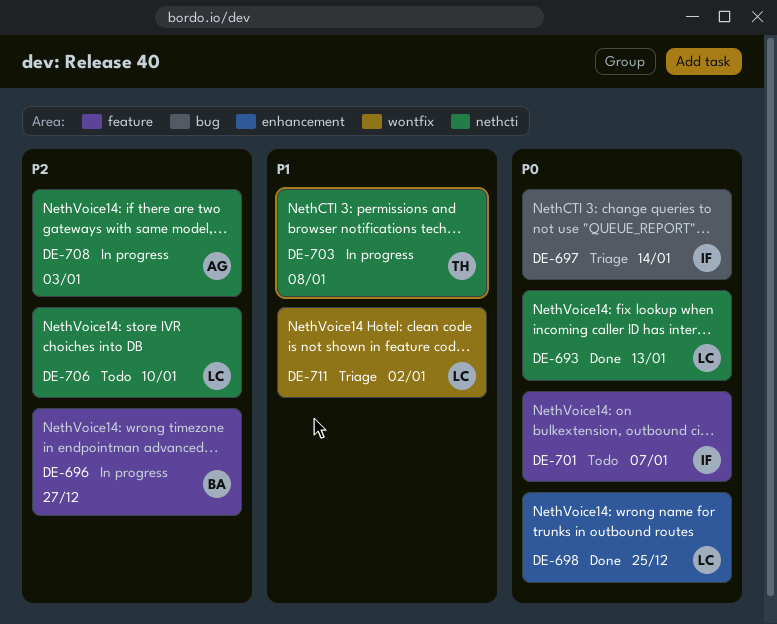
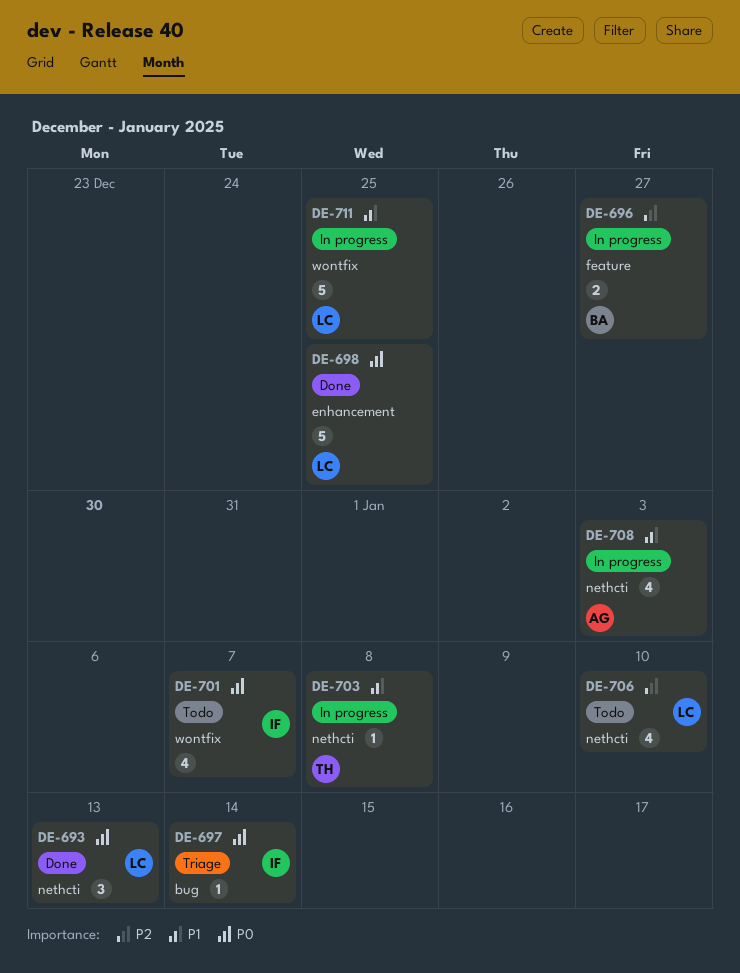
DE-701, label: feature -> wontfix
DE-708, priority: P2 -> P1
DE-711, status: Triage -> In progress
DE-711, due: Jan 2 -> Dec 25

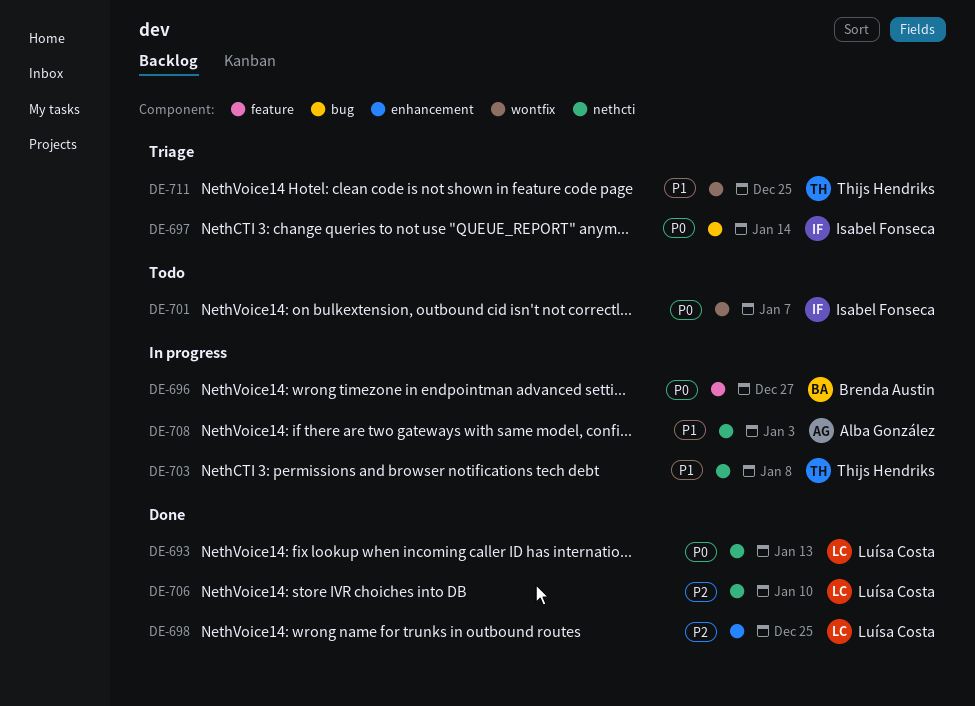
DE-696, priority: P2 -> P0
DE-698, priority: P0 -> P2
DE-706, status: Todo -> Done
DE-711, status: In progress -> Triage
DE-711, owner: Luísa Costa -> Thijs Hendriks

